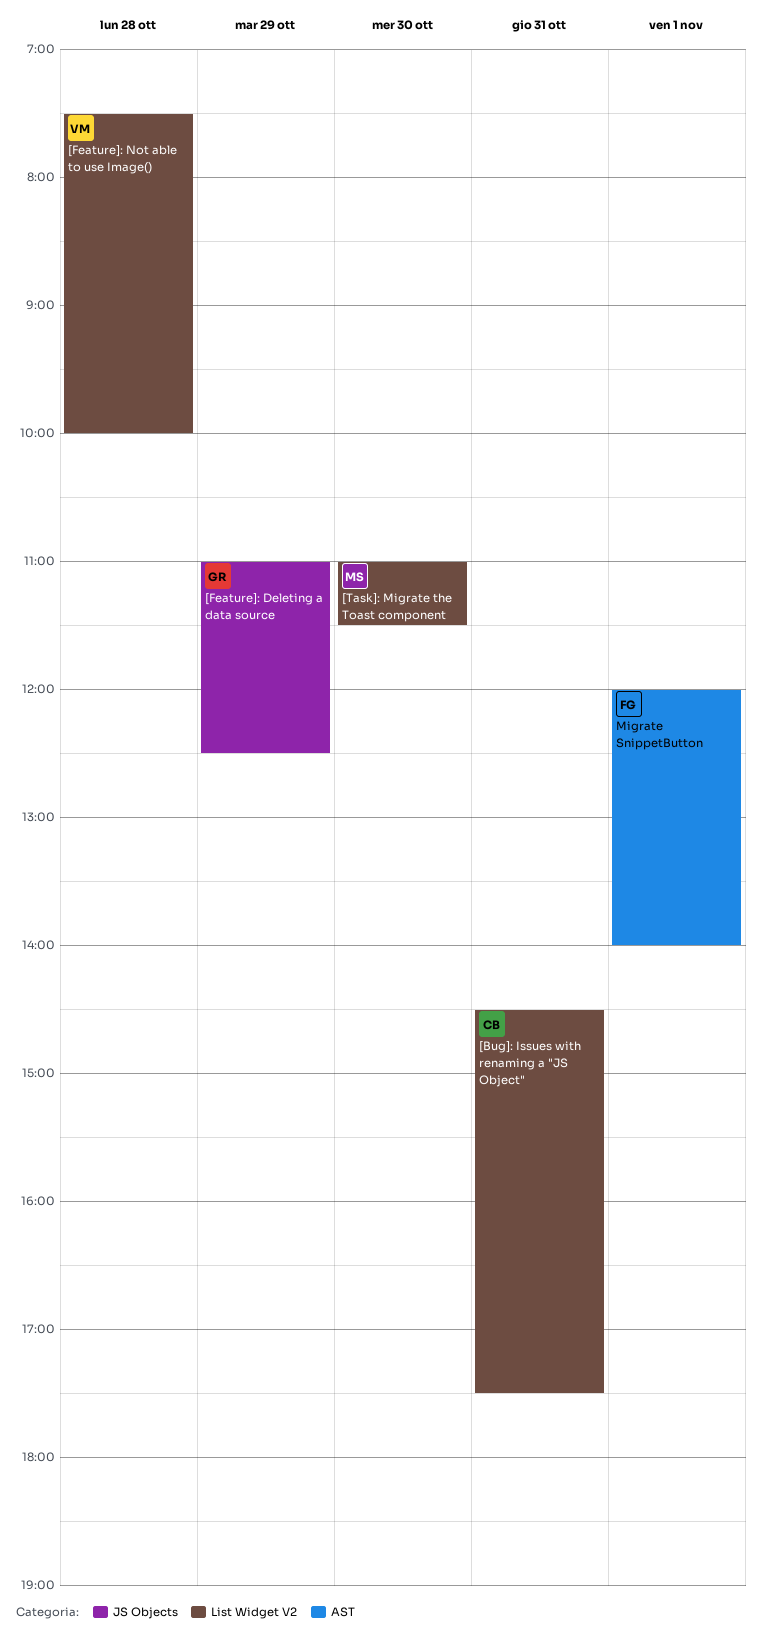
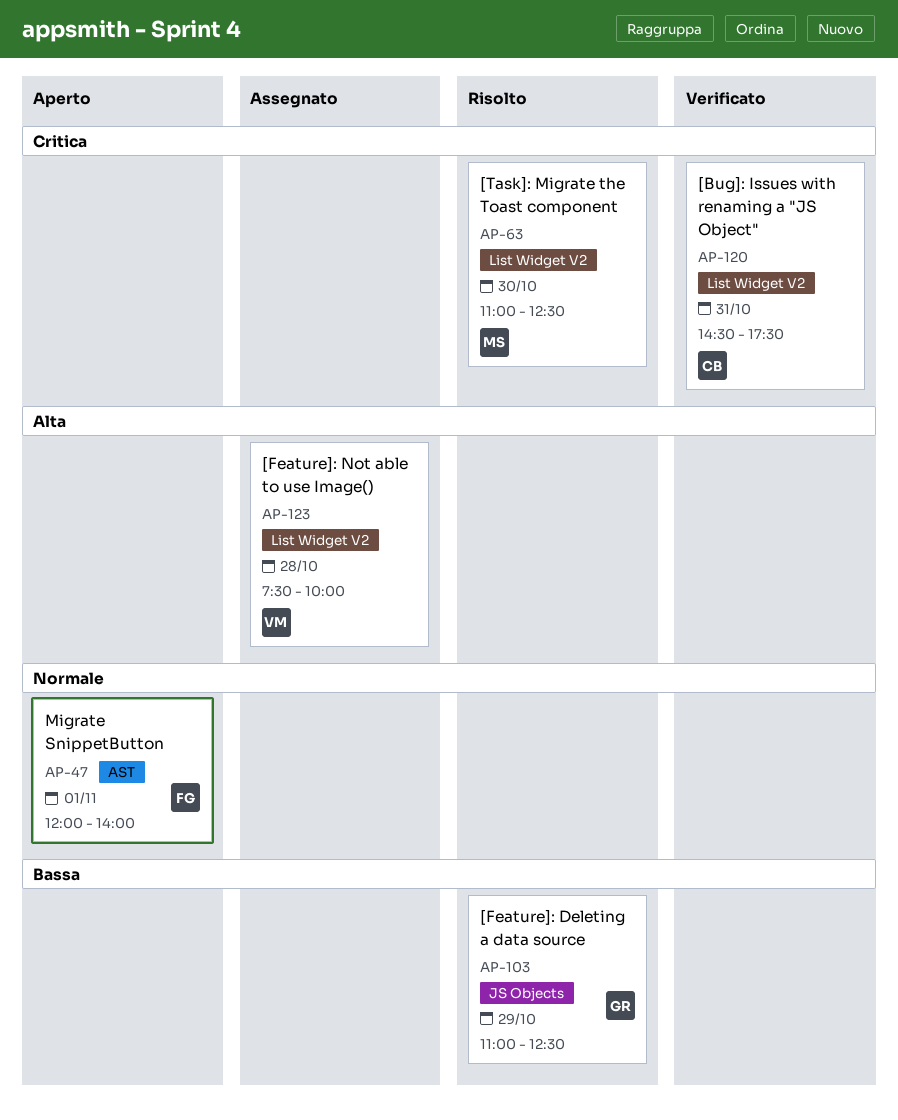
[Task]: Migrate the Toast component, ends: 11:30 -> 12:30

